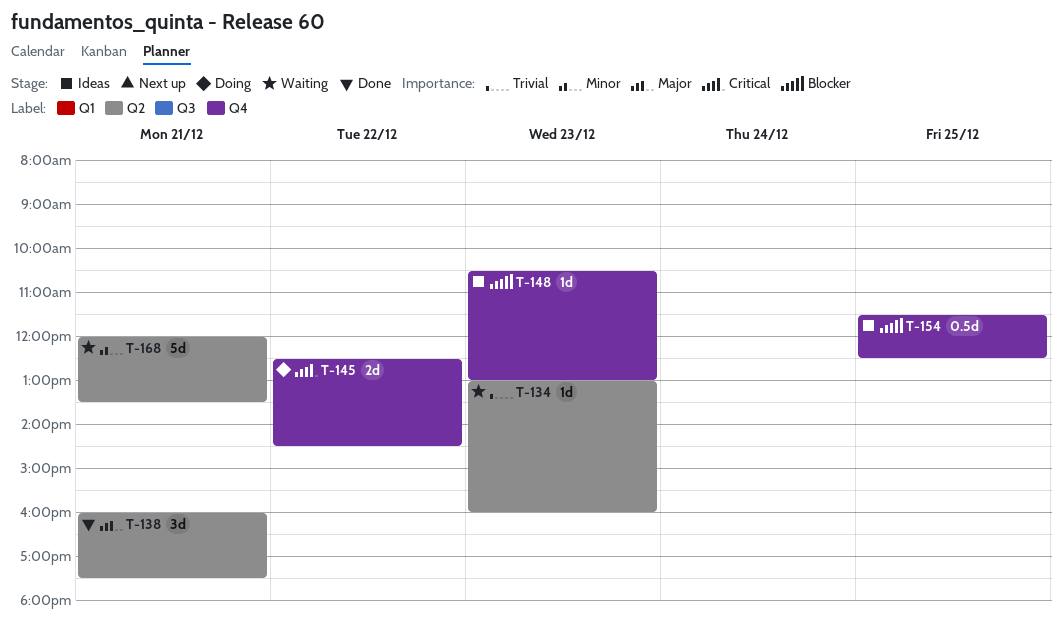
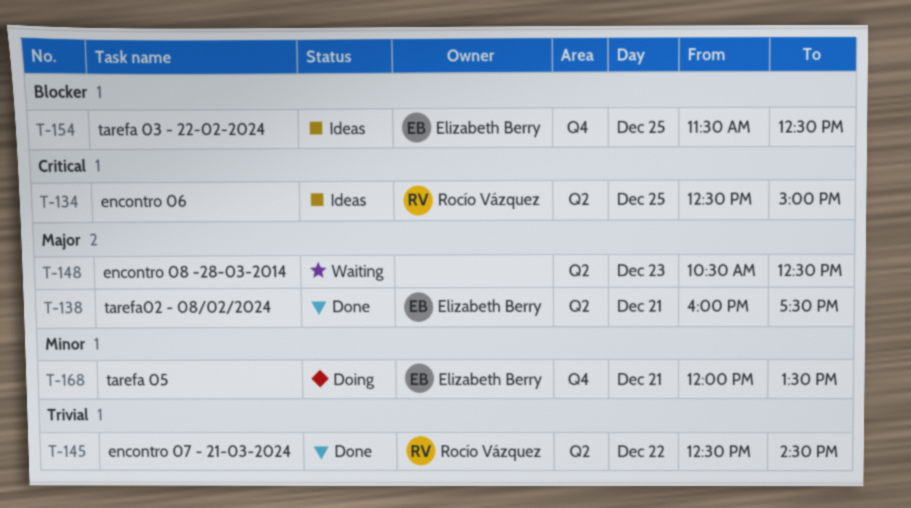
T-134, status: Waiting -> Ideas
T-134, priority: Trivial -> Critical
T-134, day: Dec 23 -> Dec 25
T-134, begins: 13:00 -> 12:30
T-134, ends: 16:00 -> 15:00
T-145, status: Doing -> Done
T-145, priority: Critical -> Trivial
T-145, label: Q4 -> Q2
T-148, status: Ideas -> Waiting
T-148, priority: Blocker -> Major
T-148, label: Q4 -> Q2
T-148, ends: 13:00 -> 12:30
T-168, status: Waiting -> Doing
T-168, label: Q2 -> Q4

